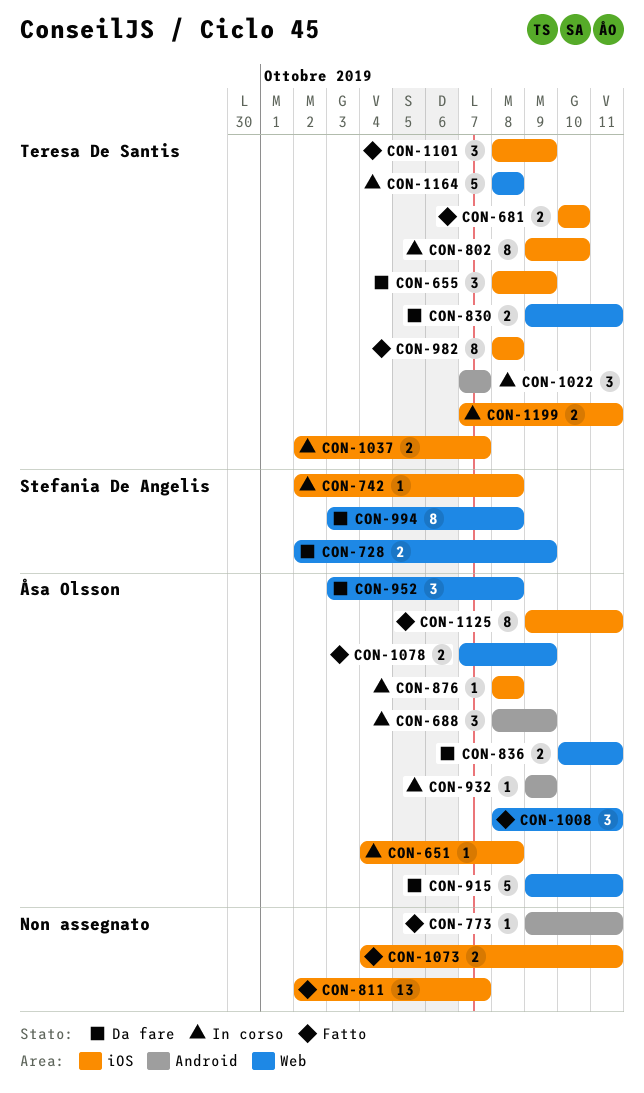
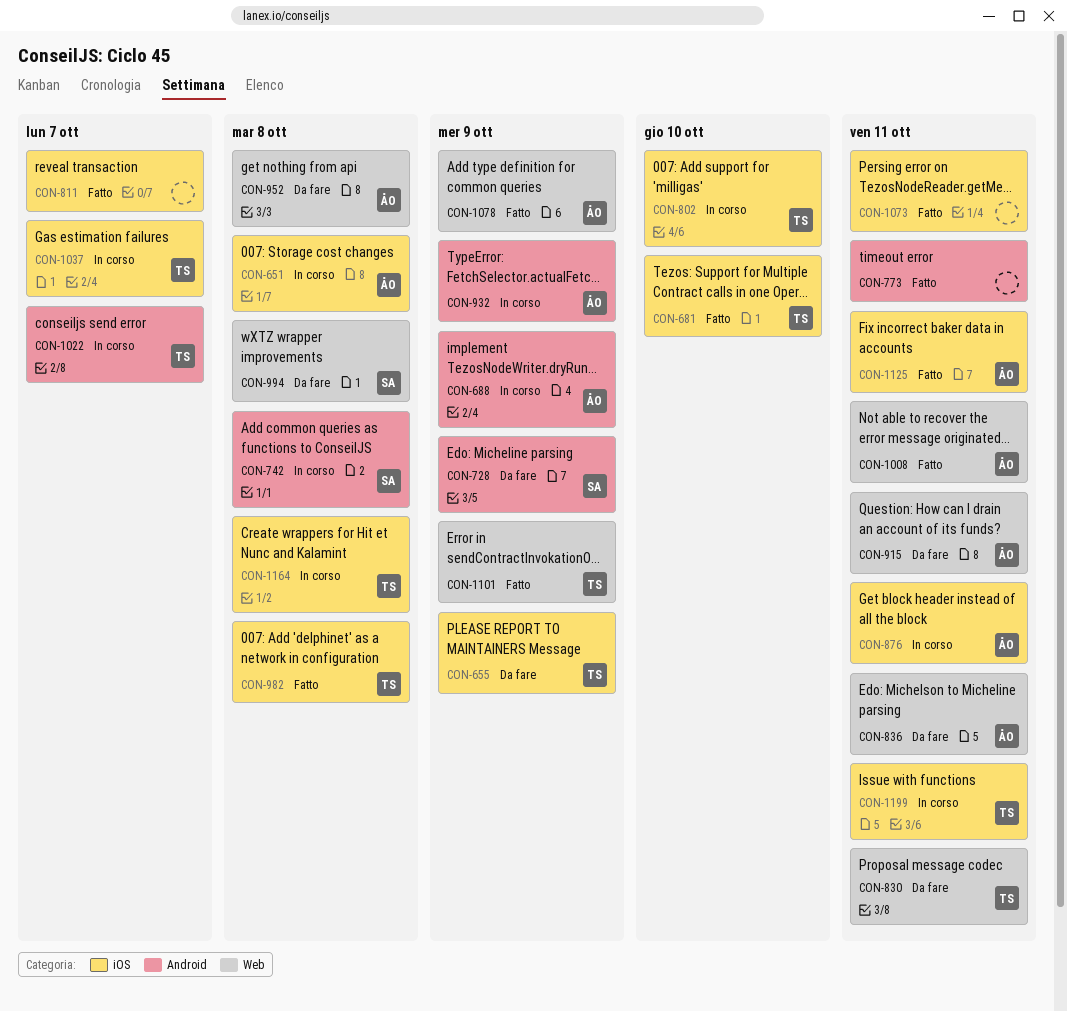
CON-728, label: Web -> Android
CON-742, label: iOS -> Android
CON-876, due: Oct 8 -> Oct 11
CON-1101, label: iOS -> Web
CON-1164, label: Web -> iOS

